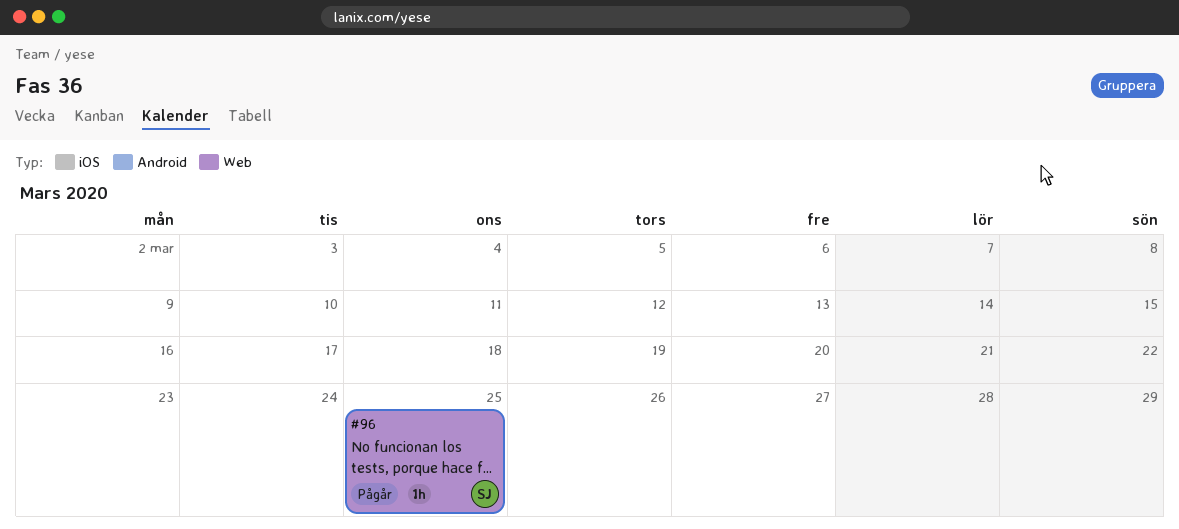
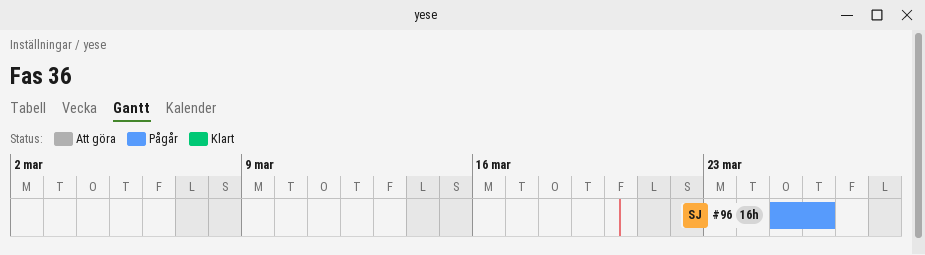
#96, estimate: 1h -> 16h
#96, due: Mar 25 -> Mar 26

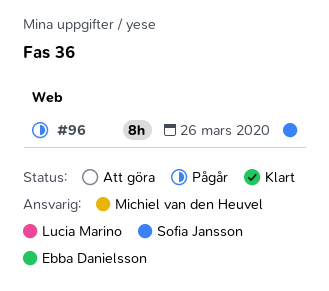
#96, estimate: 16h -> 8h

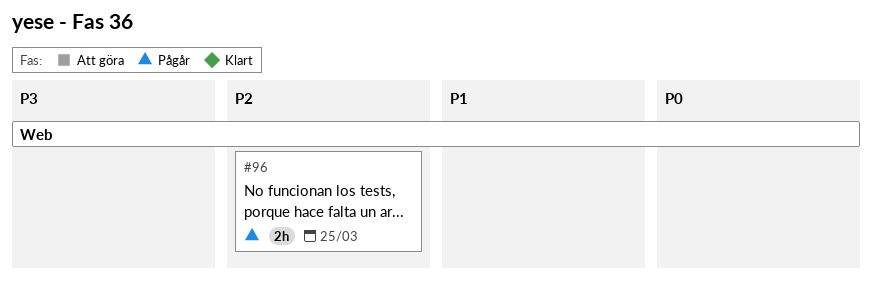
#96, estimate: 8h -> 2h
#96, due: Mar 26 -> Mar 25

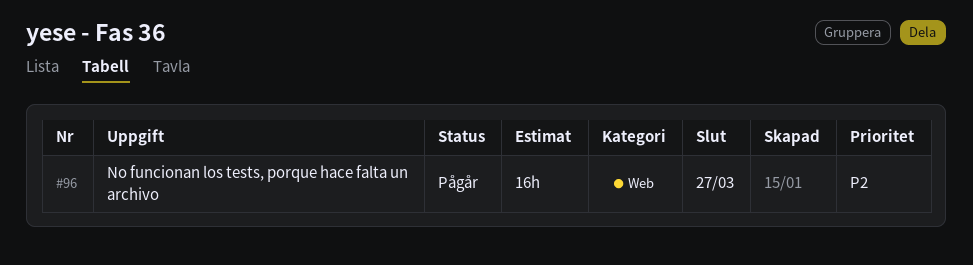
#96, estimate: 2h -> 16h
#96, due: Mar 25 -> Mar 27

